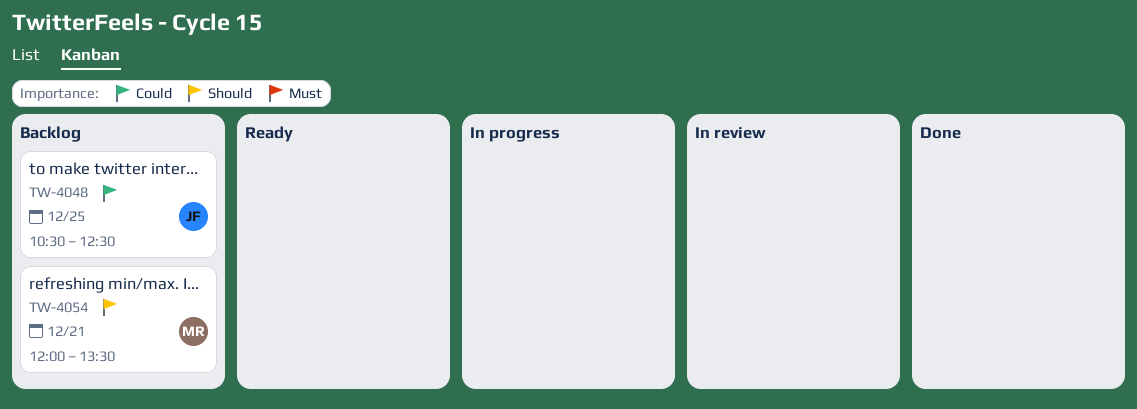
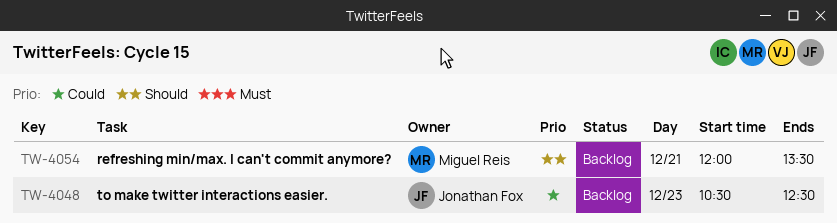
TW-4048, day: Dec 25 -> Dec 23

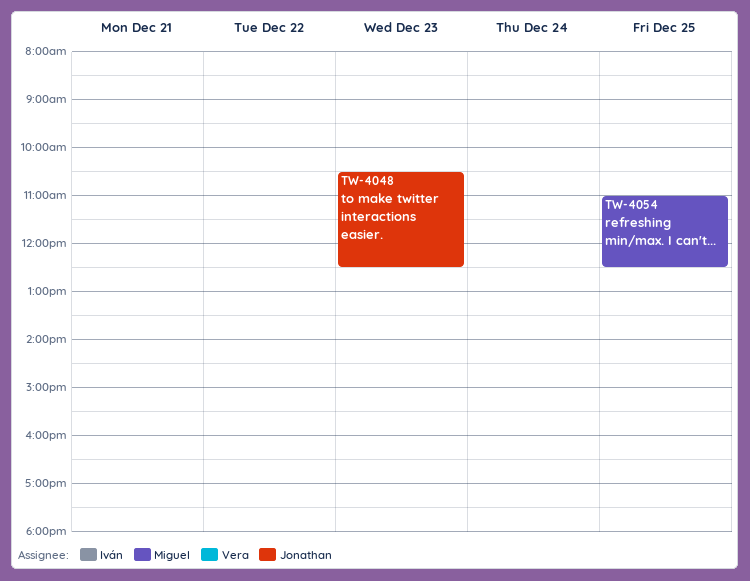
TW-4054, day: Dec 21 -> Dec 25
TW-4054, begins: 12:00 -> 11:00
TW-4054, ends: 13:30 -> 12:30

